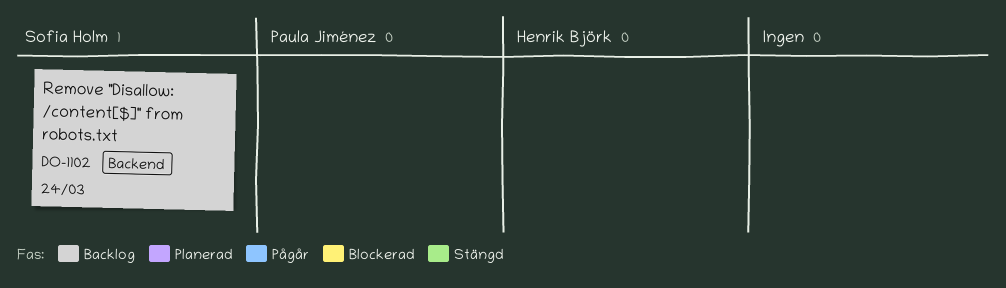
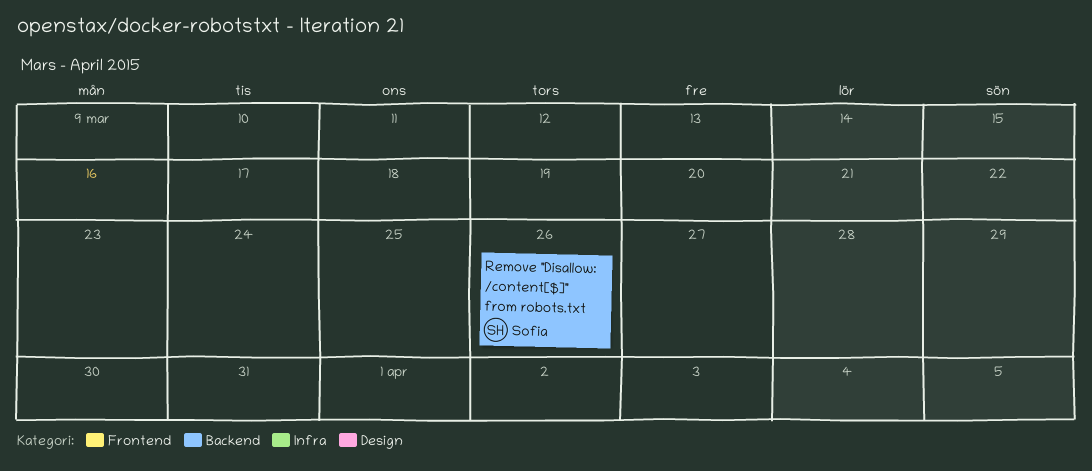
Remove "Disallow: /content[$]" from robots.txt, due: Mar 24 -> Mar 26

